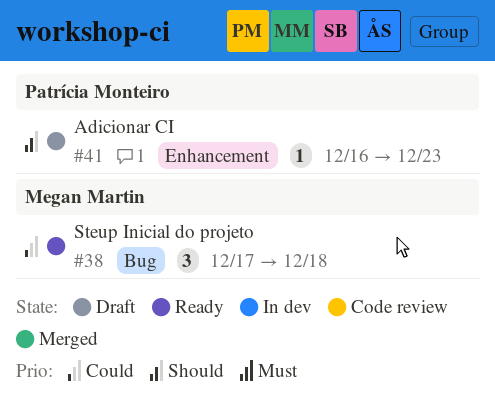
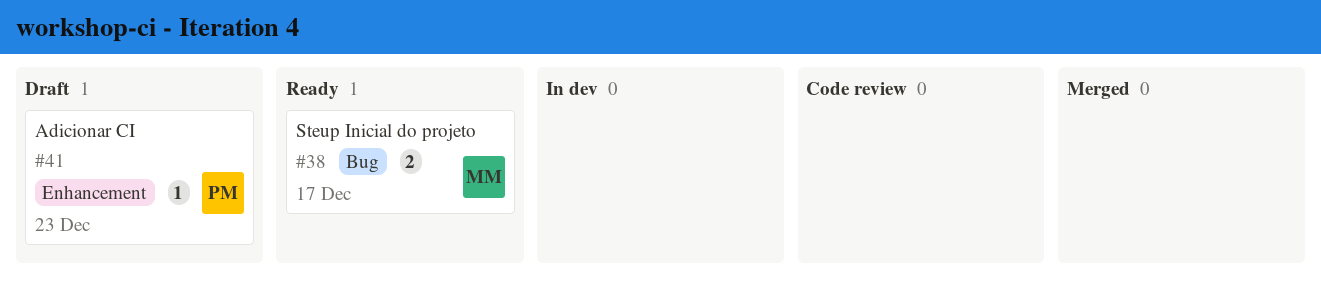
#38, estimate: 3 -> 2
#38, due: Dec 18 -> Dec 17

